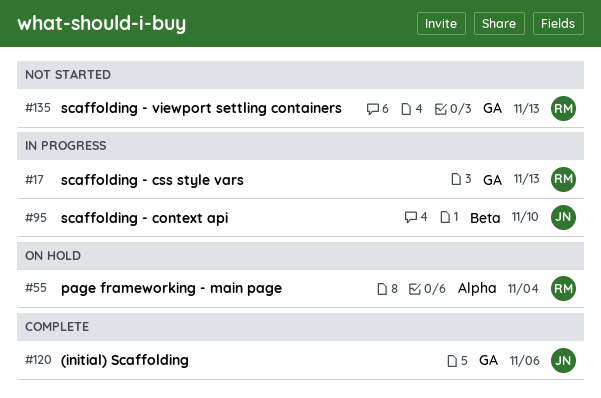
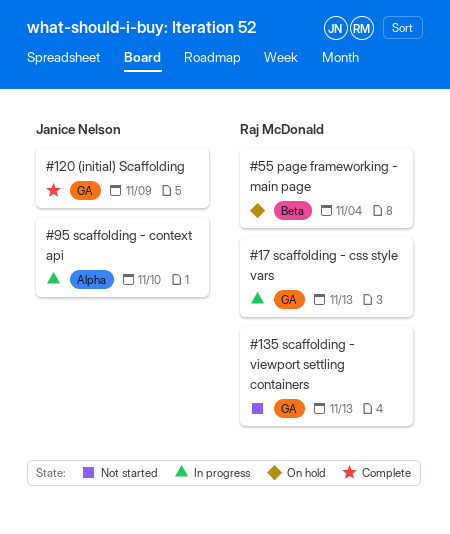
#55, label: Alpha -> Beta
#95, label: Beta -> Alpha
#120, due: Nov 6 -> Nov 9

